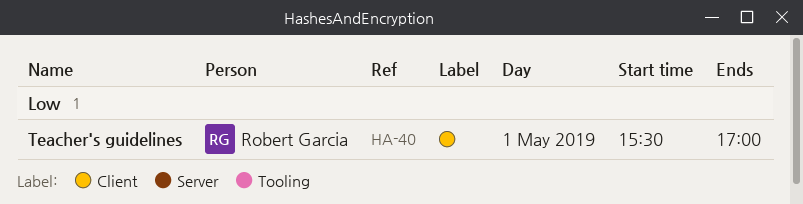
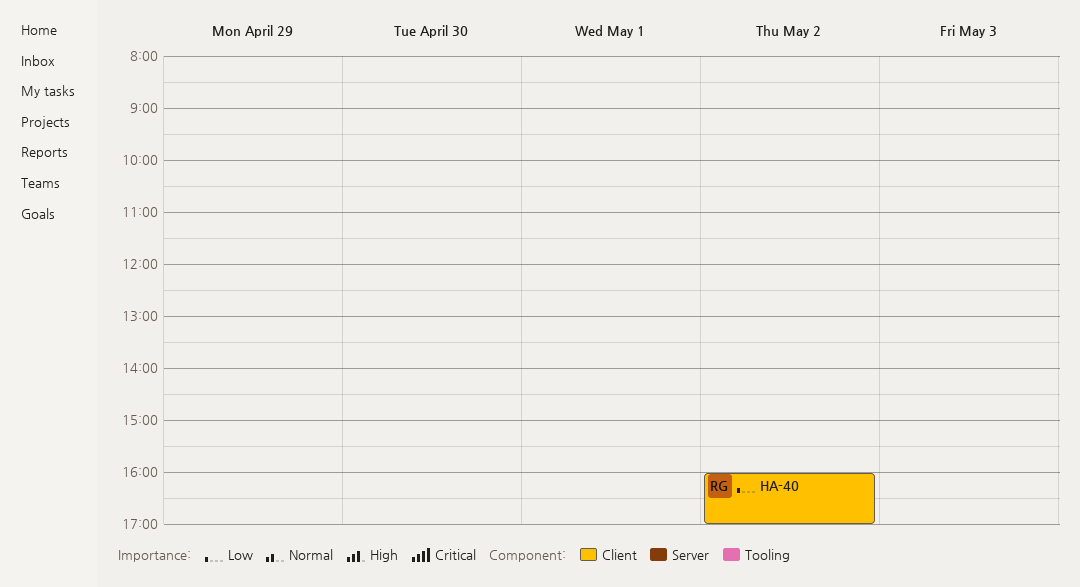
HA-40, day: May 1 -> May 2
HA-40, begins: 15:30 -> 16:00

